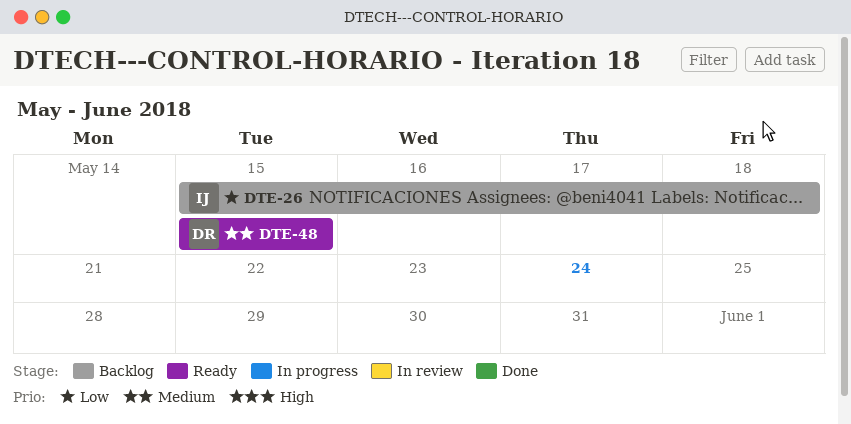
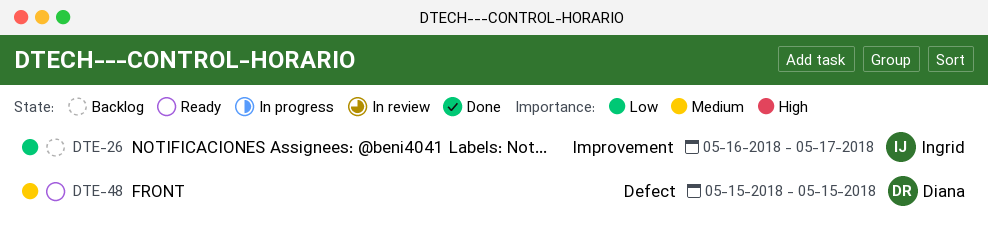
DTE-26, start: May 15 -> May 16
DTE-26, due: May 18 -> May 17

